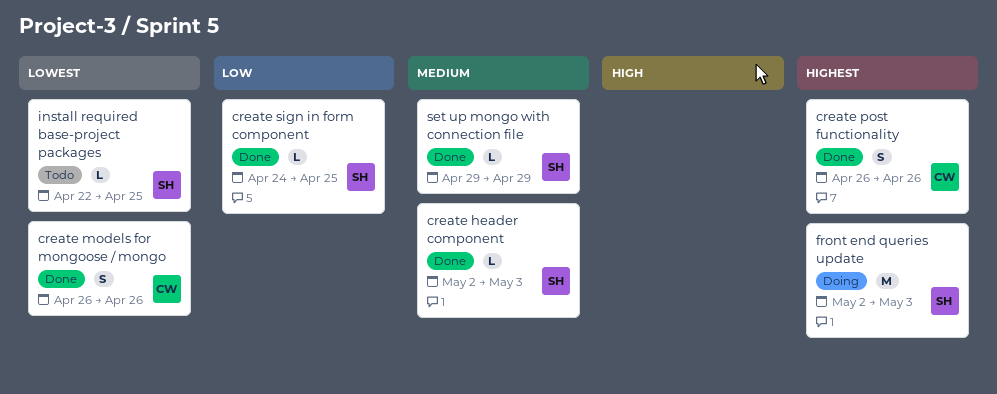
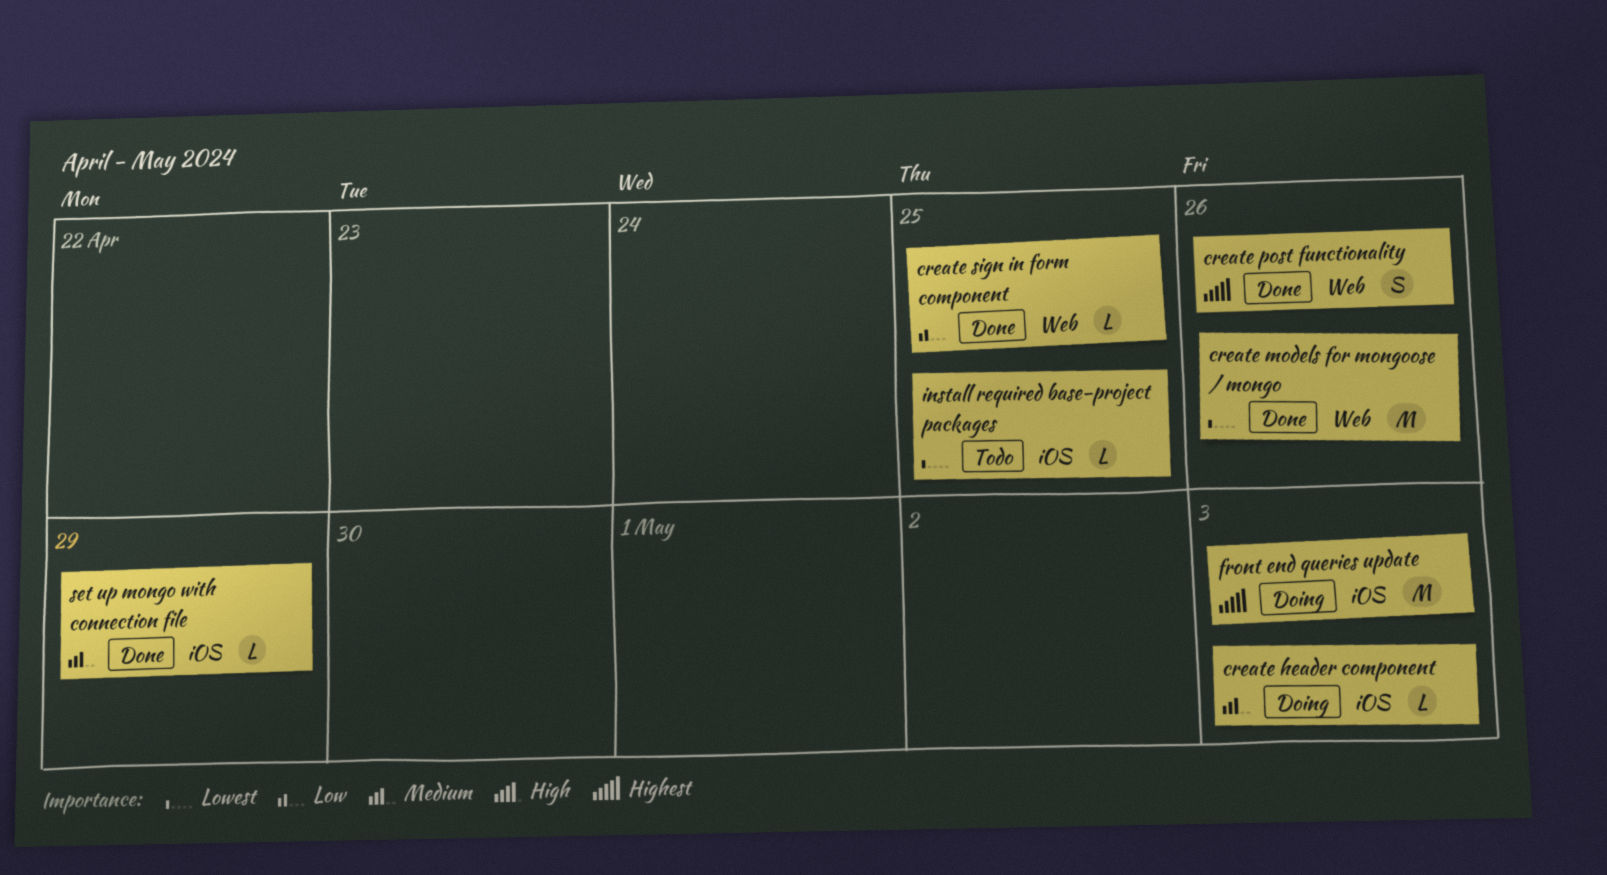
create header component, status: Done -> Doing
create models for mongoose / mongo, estimate: S -> M

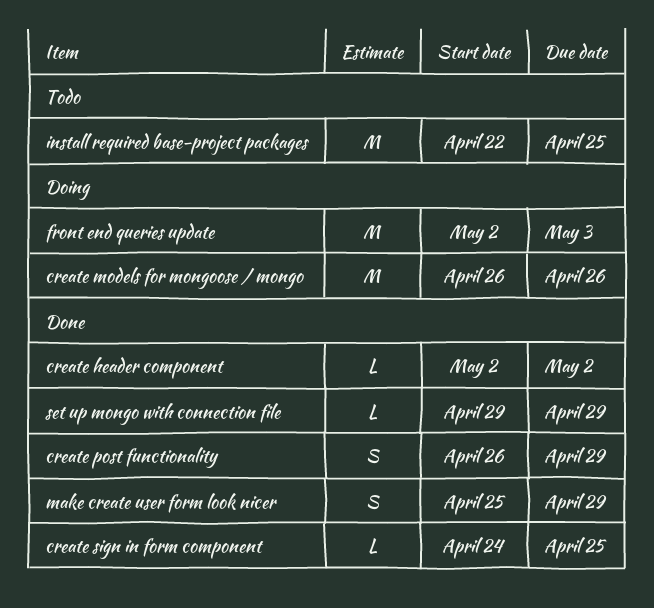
create header component, status: Doing -> Done
create header component, due: May 3 -> May 2
create models for mongoose / mongo, status: Done -> Doing
create post functionality, due: Apr 26 -> Apr 29
install required base-project packages, estimate: L -> M
make create user form look nicer: none -> present

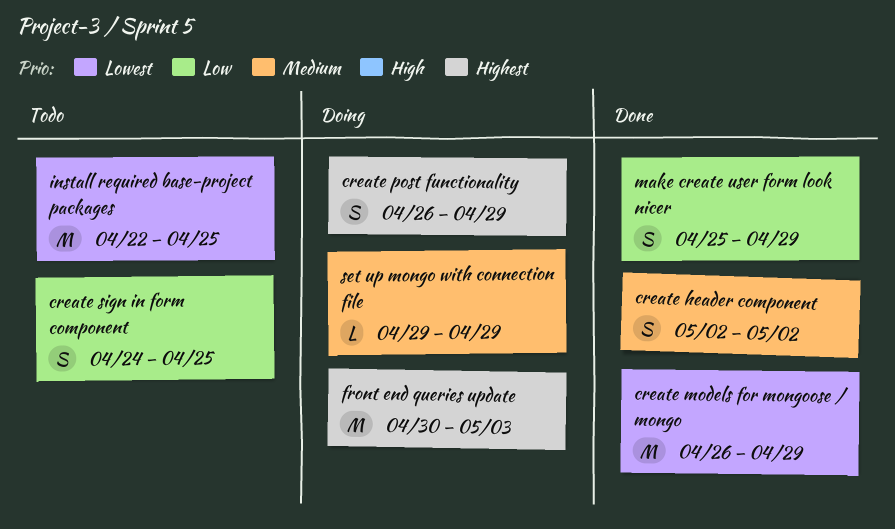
create header component, estimate: L -> S
create models for mongoose / mongo, status: Doing -> Done
create models for mongoose / mongo, due: Apr 26 -> Apr 29
create post functionality, status: Done -> Doing
create sign in form component, status: Done -> Todo
create sign in form component, estimate: L -> S
front end queries update, start: May 2 -> Apr 30
set up mongo with connection file, status: Done -> Doing

